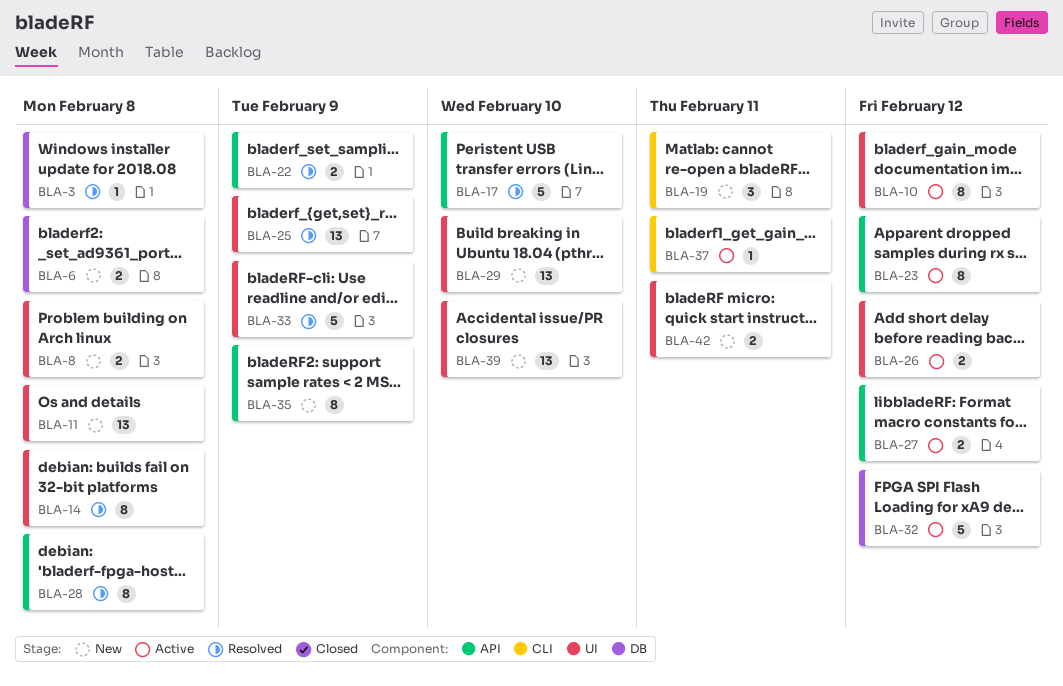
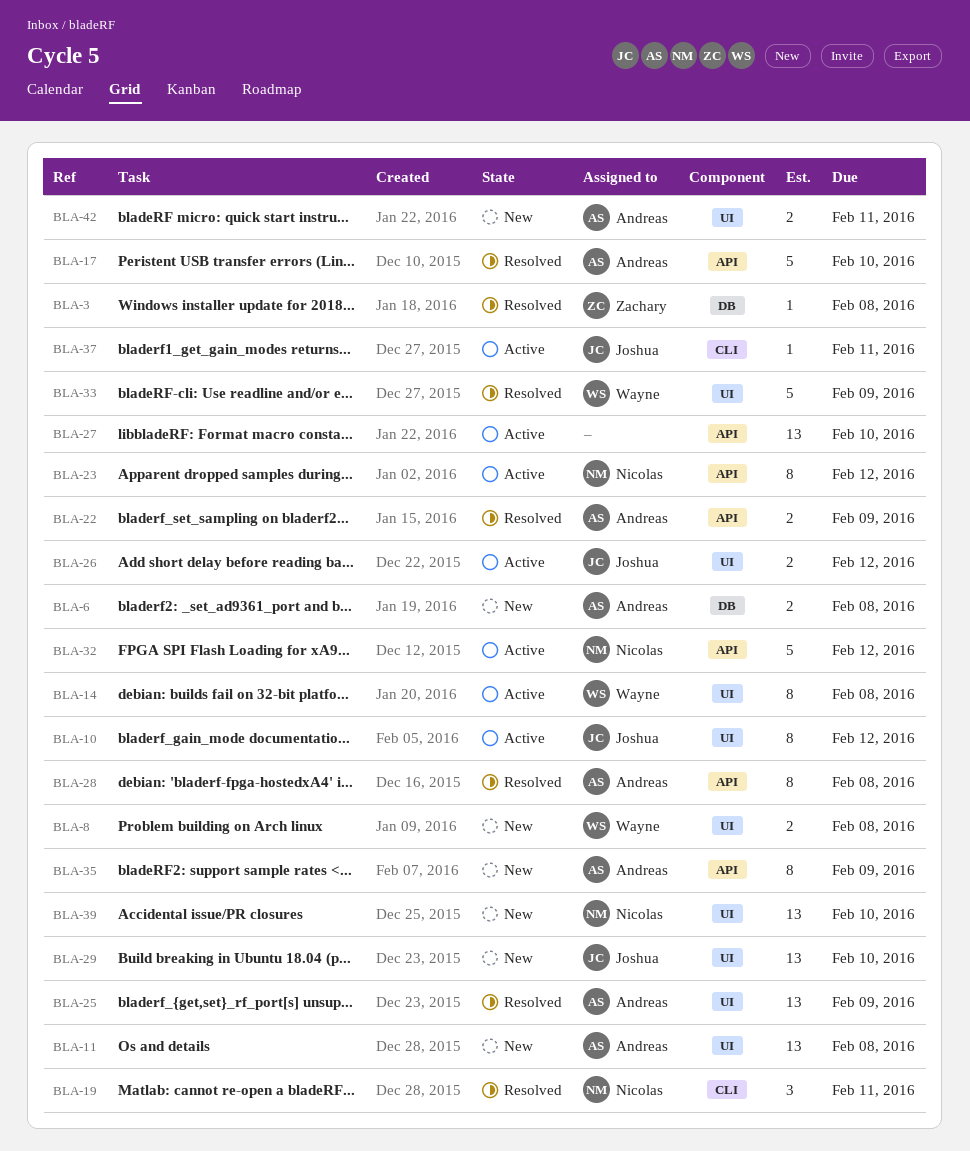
BLA-14, status: Resolved -> Active
BLA-19, status: New -> Resolved
BLA-27, estimate: 2 -> 13
BLA-27, due: Feb 12 -> Feb 10
BLA-32, label: DB -> API

